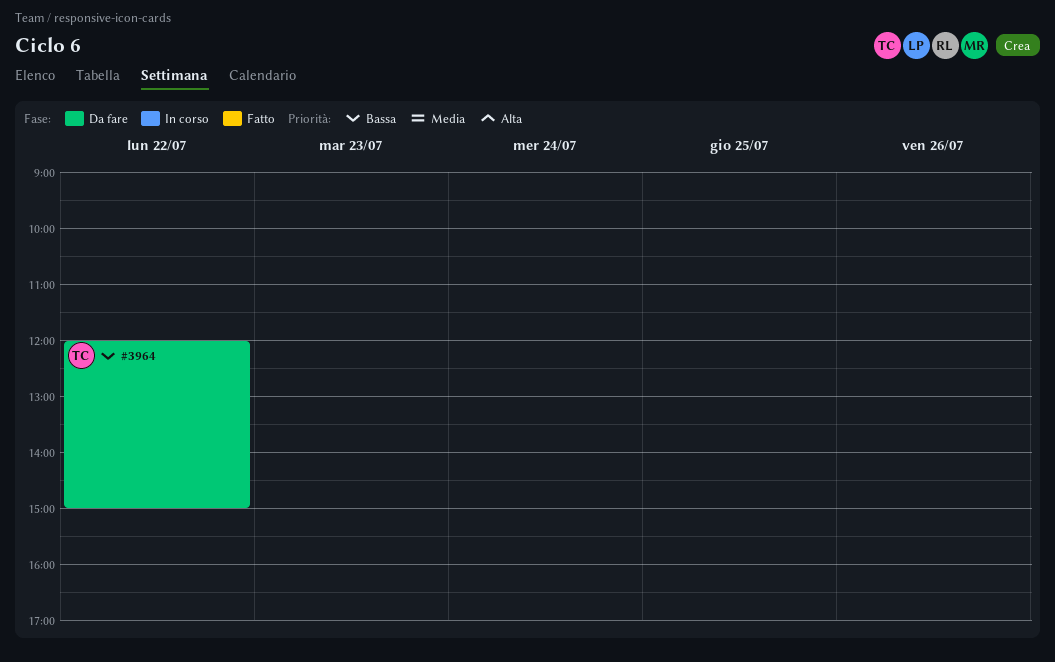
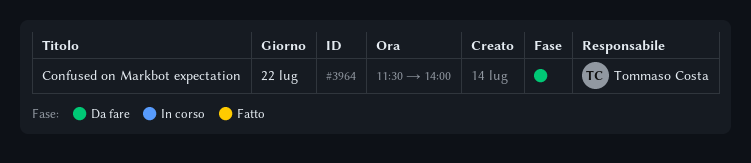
#3964, begins: 12:00 -> 11:30
#3964, ends: 15:00 -> 14:00

